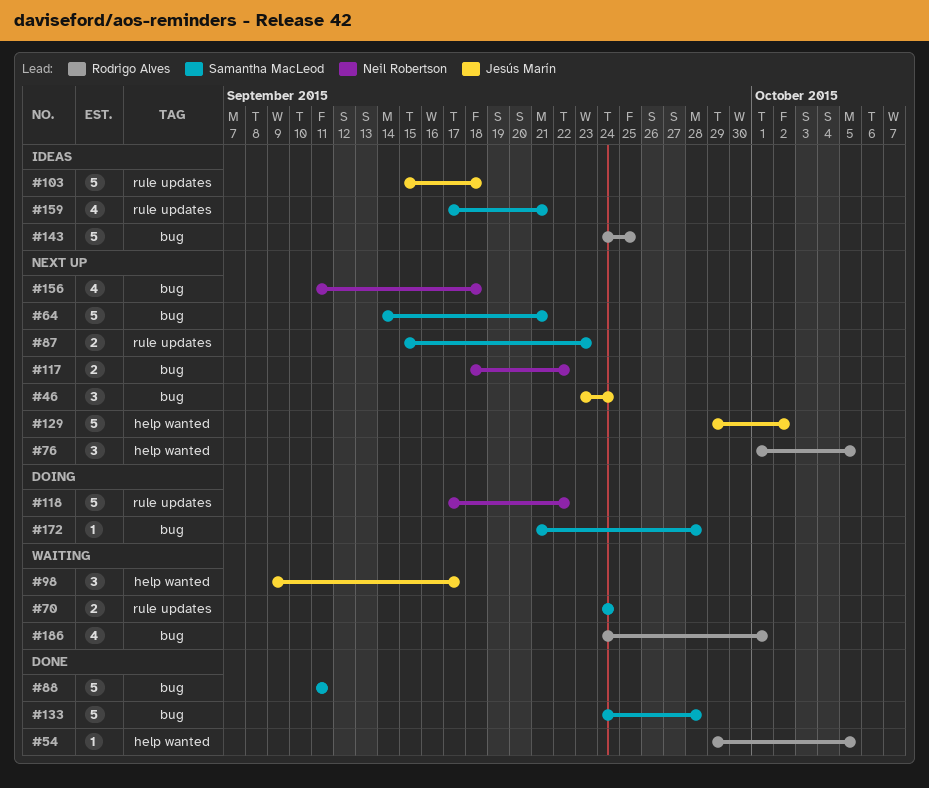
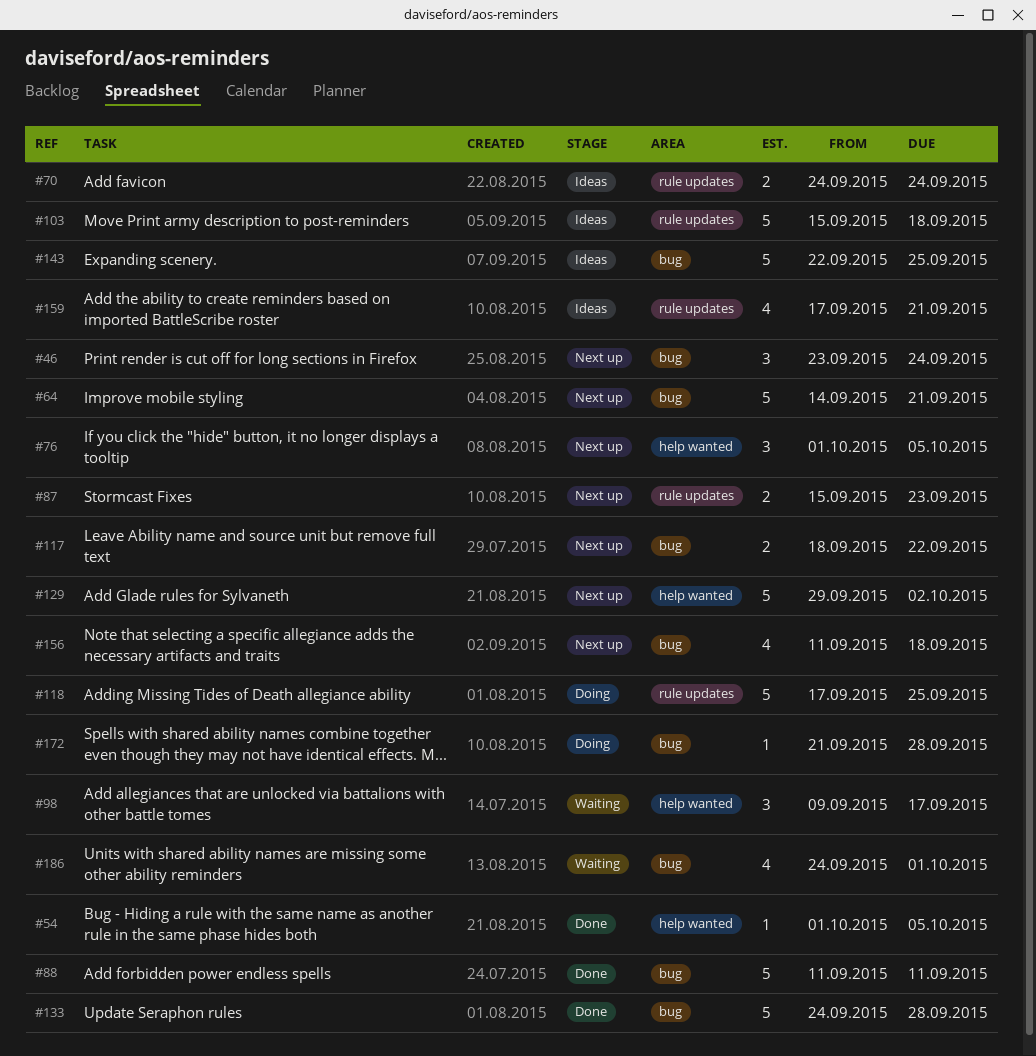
#54, start: Sep 29 -> Oct 1
#70, status: Waiting -> Ideas
#118, due: Sep 22 -> Sep 25
#143, start: Sep 24 -> Sep 22

